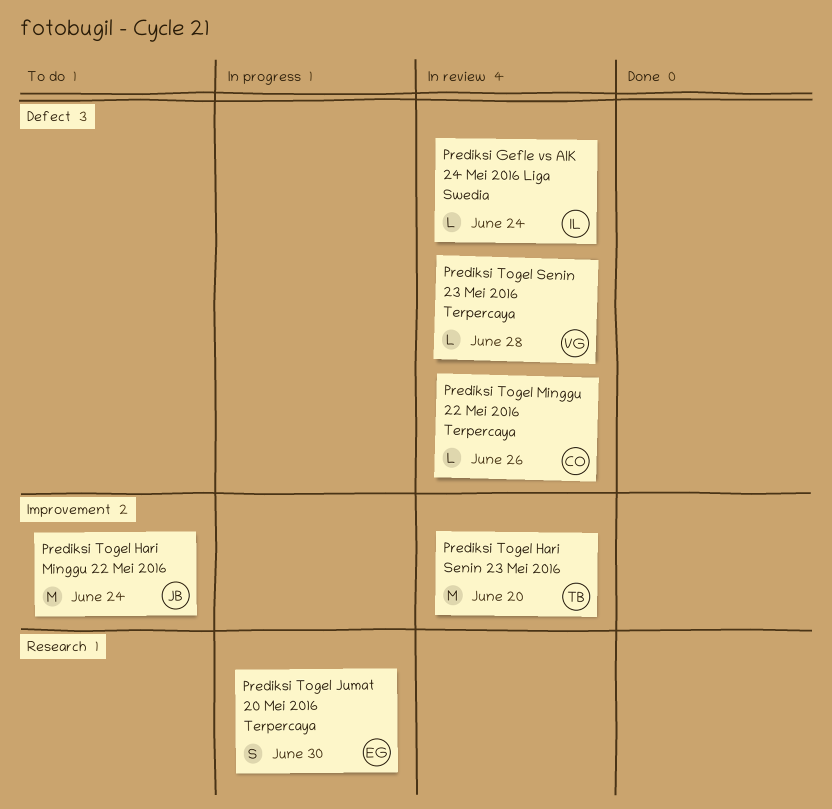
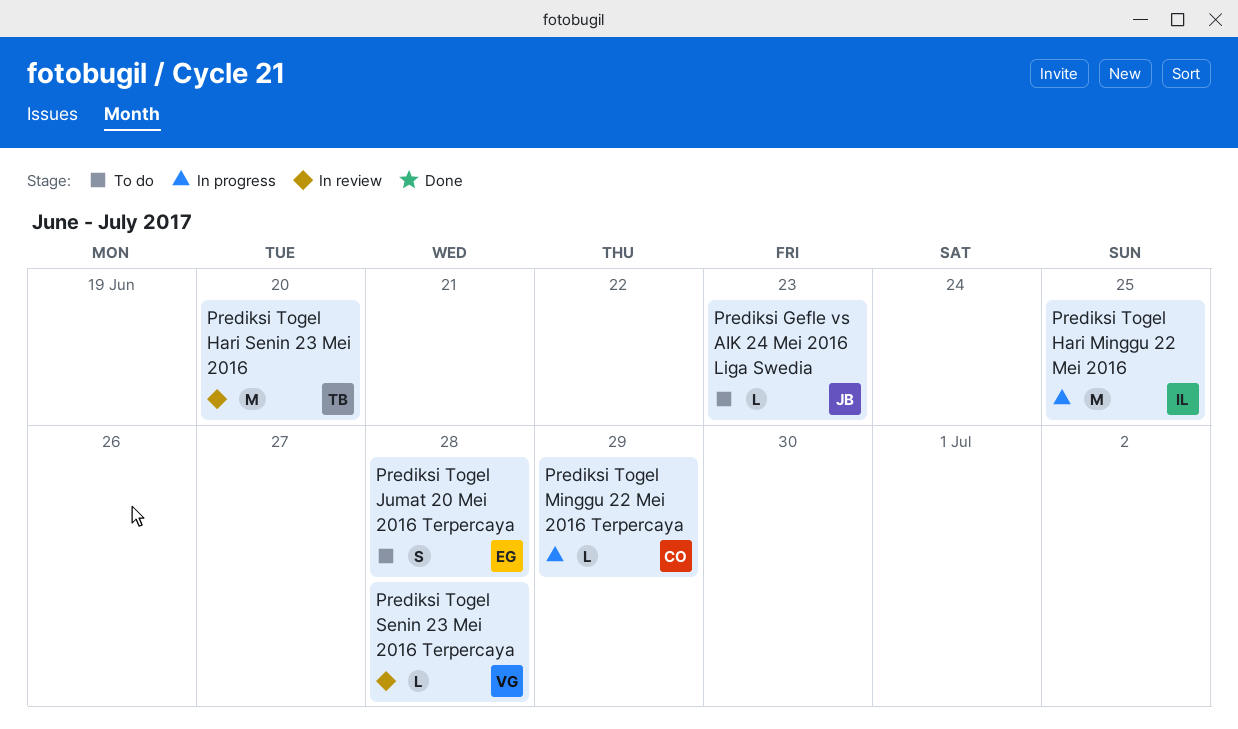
Prediksi Gefle vs AIK 24 Mei 2016 Liga Swedia, status: In review -> To do
Prediksi Gefle vs AIK 24 Mei 2016 Liga Swedia, owner: IL -> JB
Prediksi Gefle vs AIK 24 Mei 2016 Liga Swedia, due: Jun 24 -> Jun 23
Prediksi Togel Hari Minggu 22 Mei 2016, status: To do -> In progress
Prediksi Togel Hari Minggu 22 Mei 2016, owner: JB -> IL
Prediksi Togel Hari Minggu 22 Mei 2016, due: Jun 24 -> Jun 25
Prediksi Togel Jumat 20 Mei 2016 Terpercaya, status: In progress -> To do
Prediksi Togel Jumat 20 Mei 2016 Terpercaya, due: Jun 30 -> Jun 28
Prediksi Togel Minggu 22 Mei 2016 Terpercaya, status: In review -> In progress
Prediksi Togel Minggu 22 Mei 2016 Terpercaya, due: Jun 26 -> Jun 29

